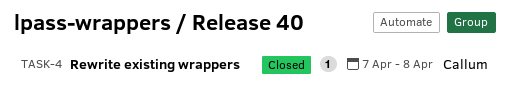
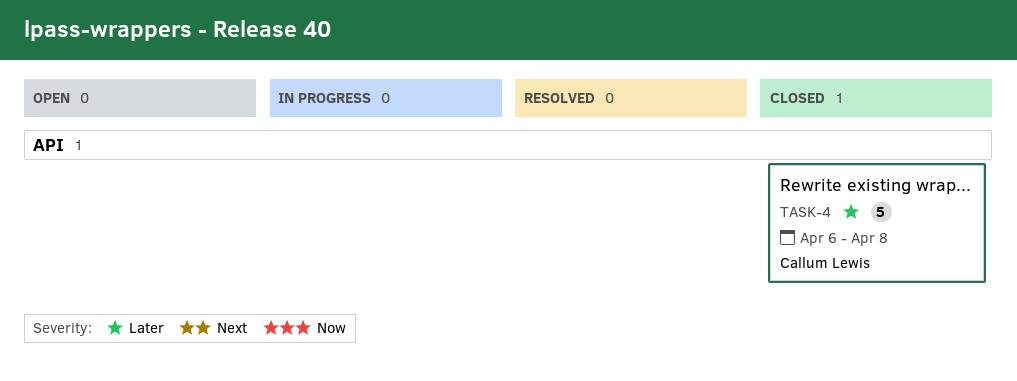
TASK-4, estimate: 1 -> 5
TASK-4, start: Apr 7 -> Apr 6

